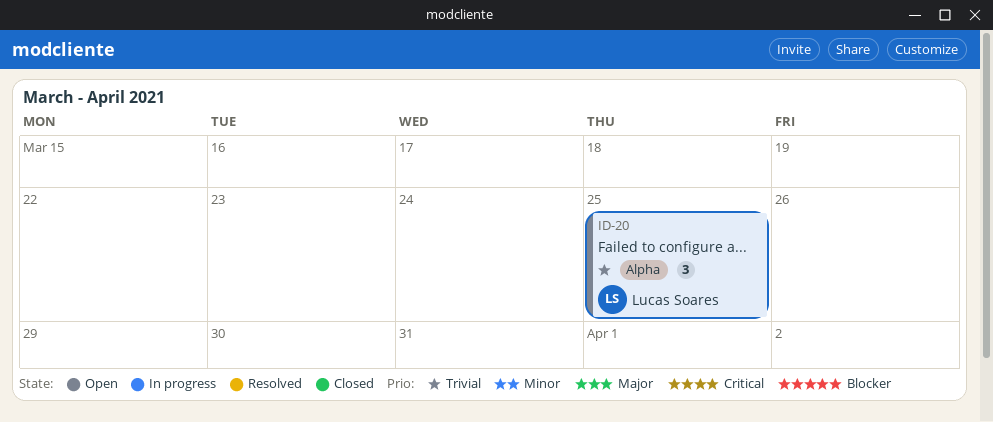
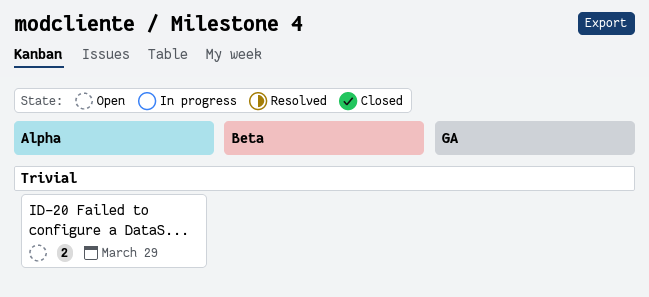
ID-20, estimate: 3 -> 2
ID-20, due: Mar 25 -> Mar 29

